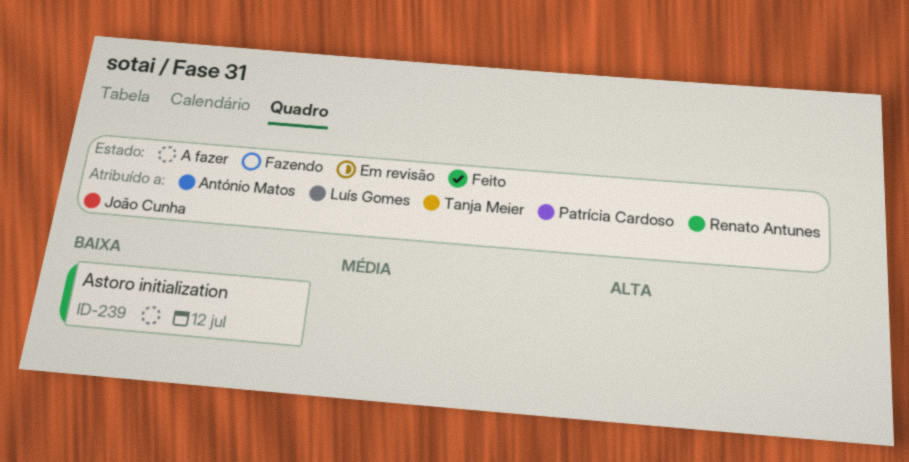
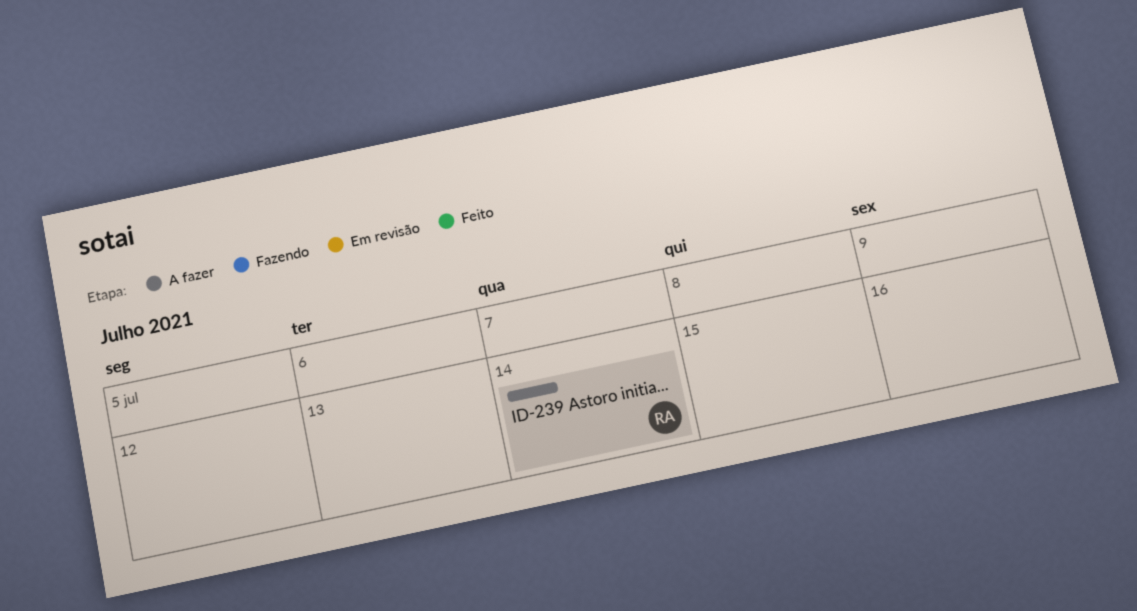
ID-239, due: Jul 12 -> Jul 14

